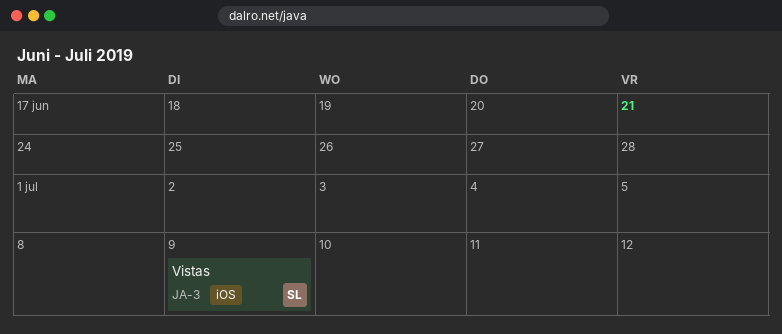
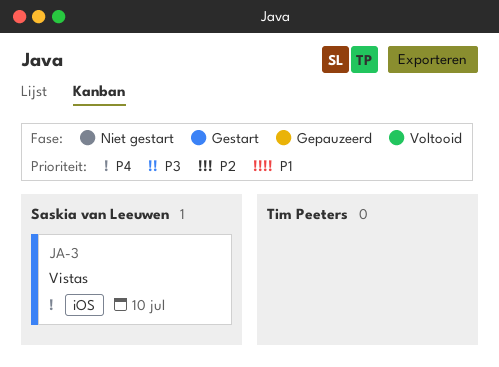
JA-3, due: Jul 9 -> Jul 10

